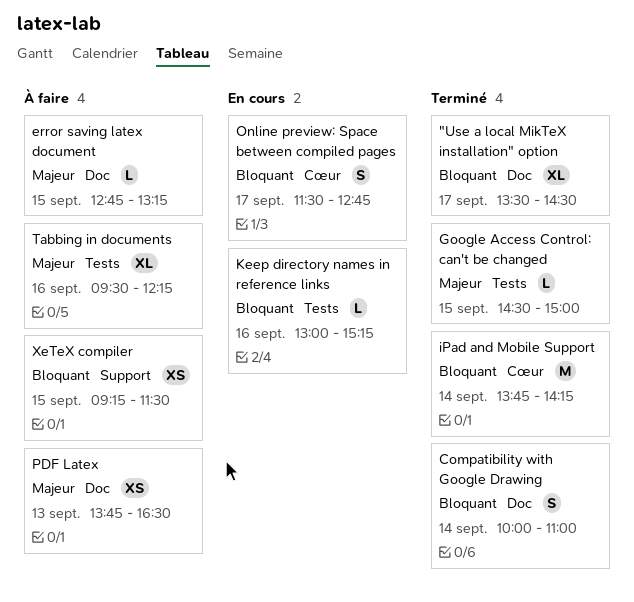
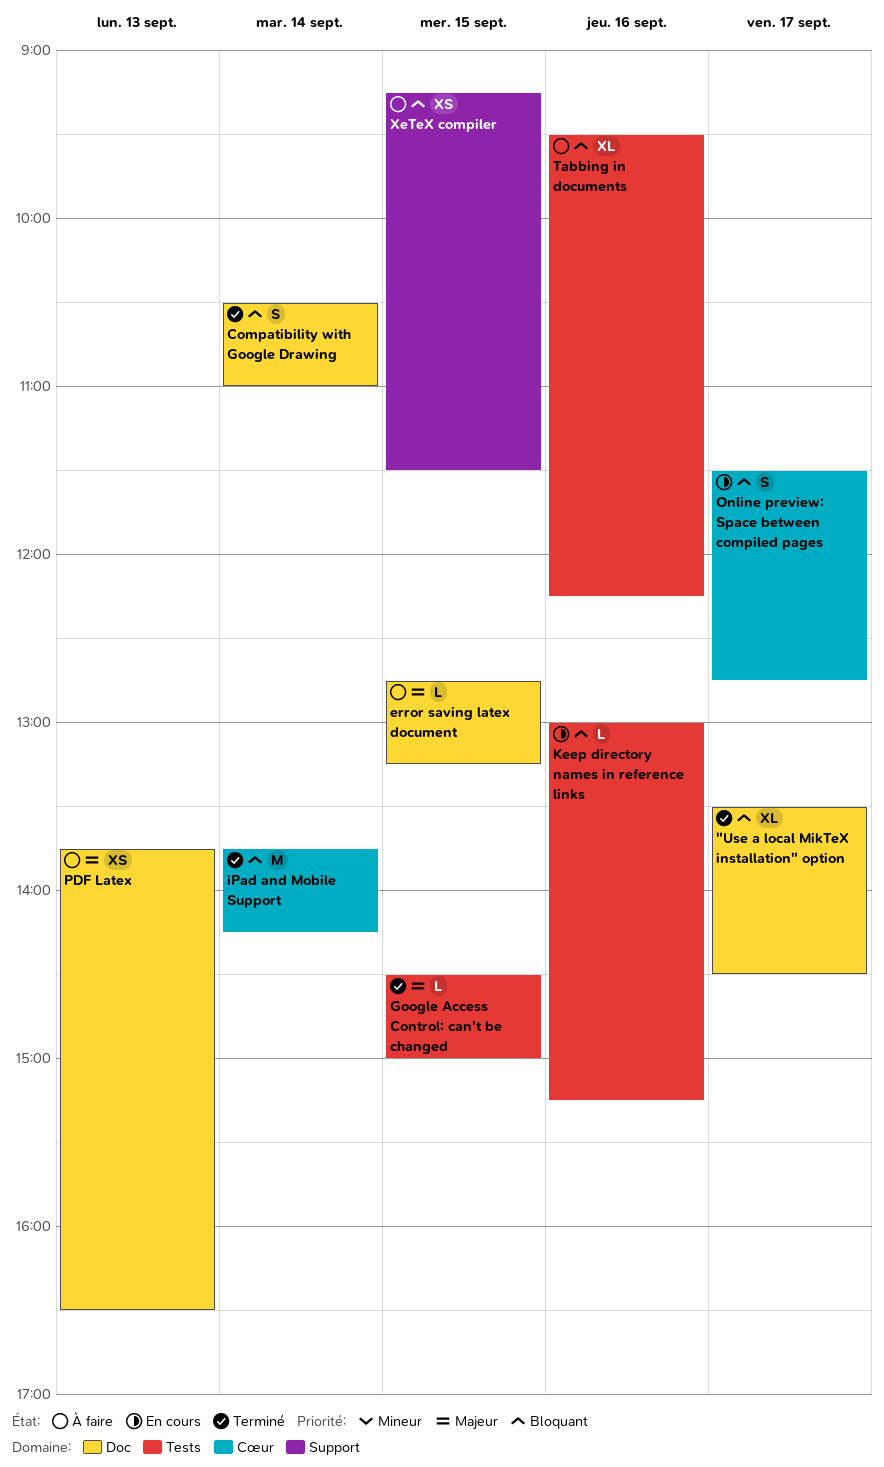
Compatibility with Google Drawing, begins: 10:00 -> 10:30
Tabbing in documents, priority: Majeur -> Bloquant

